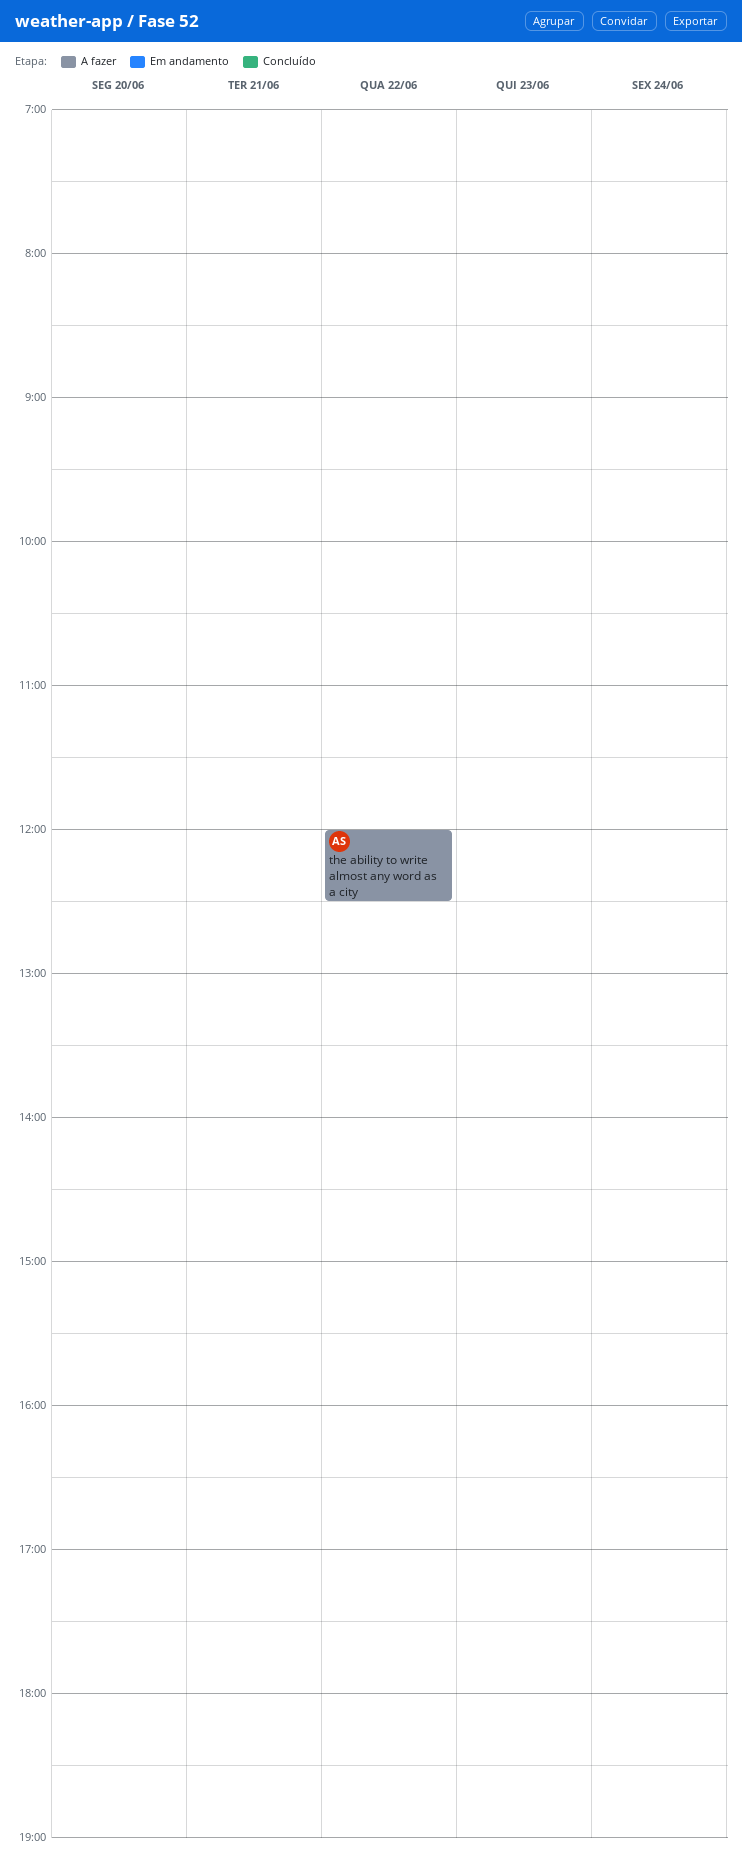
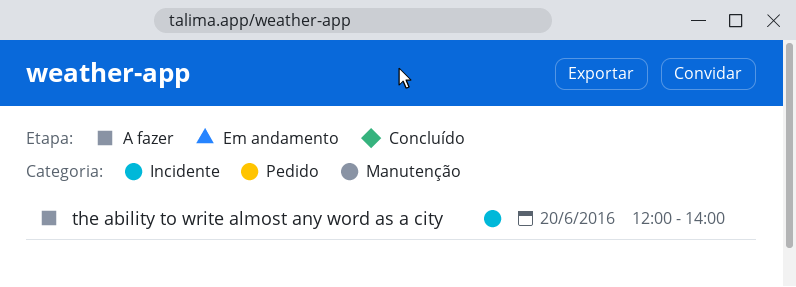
the ability to write almost any word as a city, day: Jun 22 -> Jun 20
the ability to write almost any word as a city, ends: 12:30 -> 14:00

